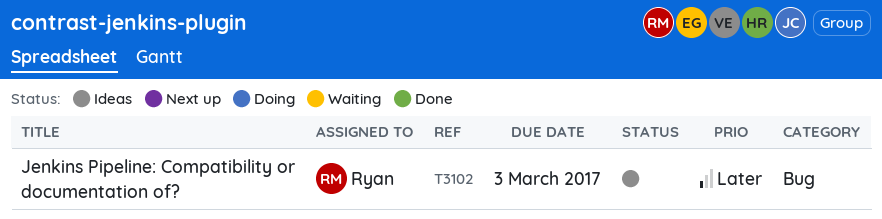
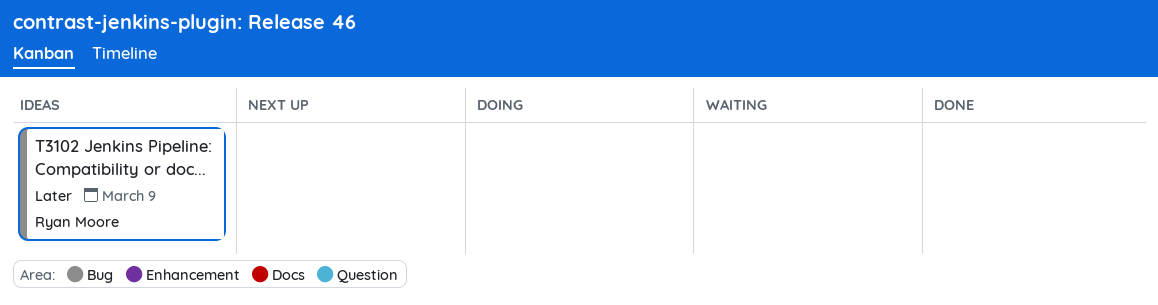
T3102, due: Mar 3 -> Mar 9

